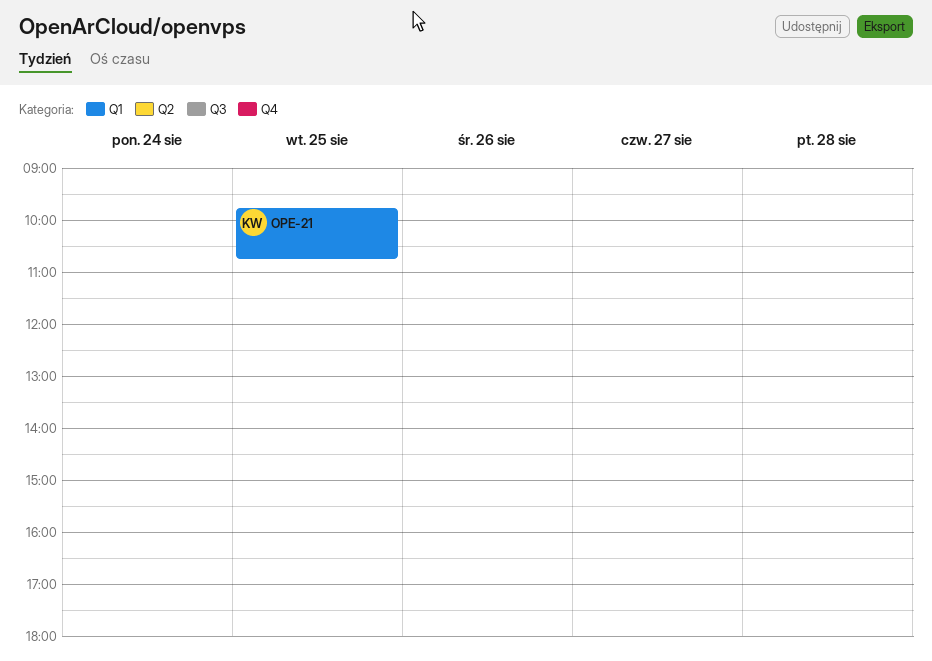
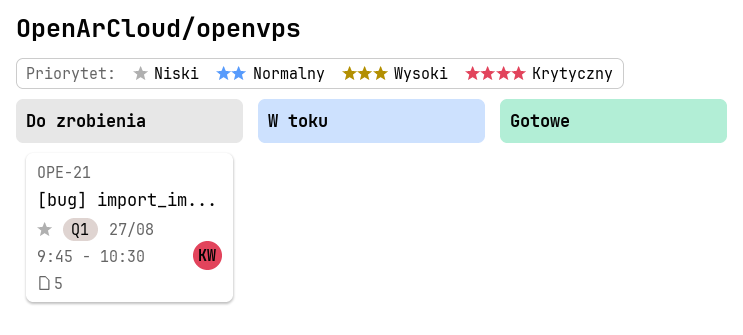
OPE-21, day: Aug 25 -> Aug 27
OPE-21, ends: 10:45 -> 10:30

